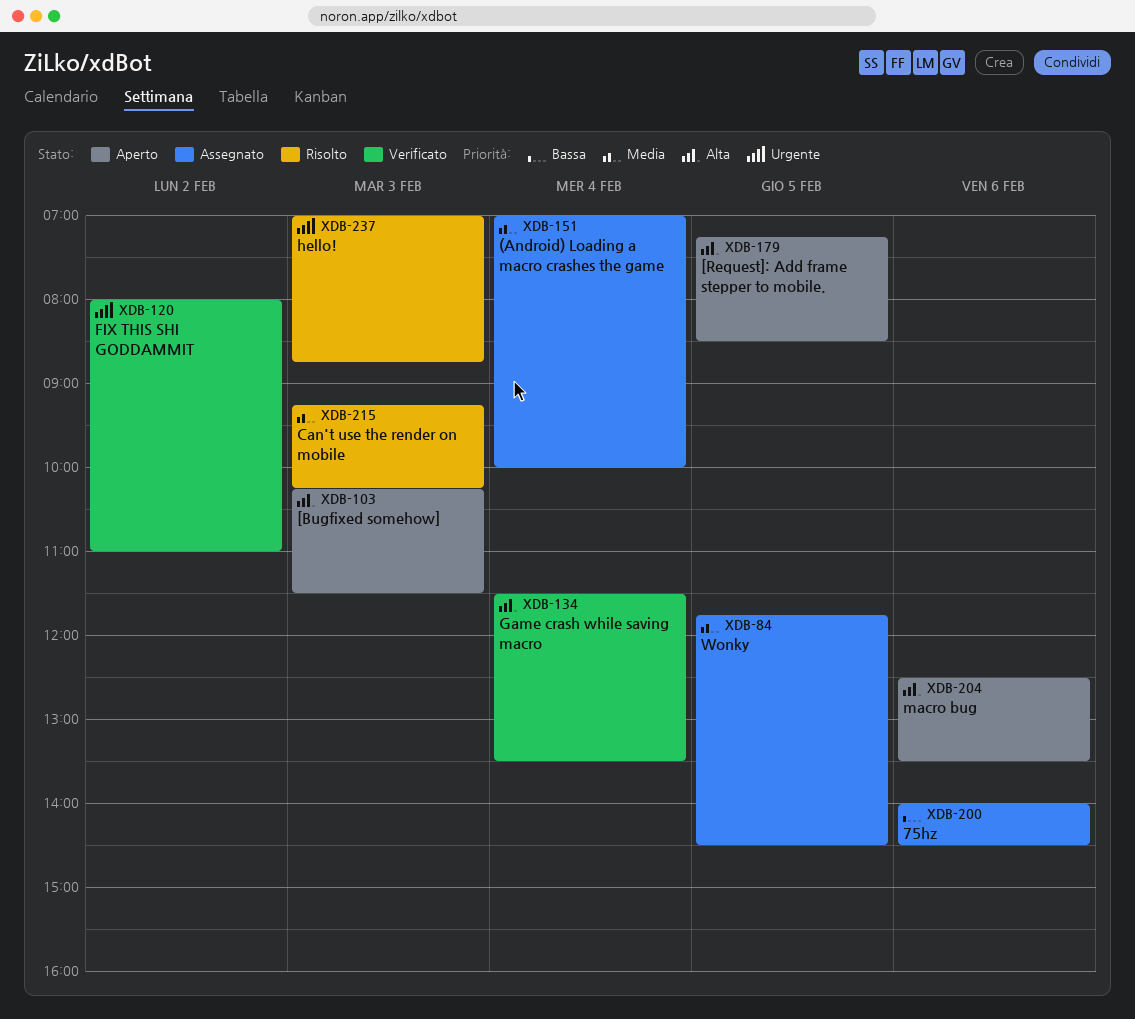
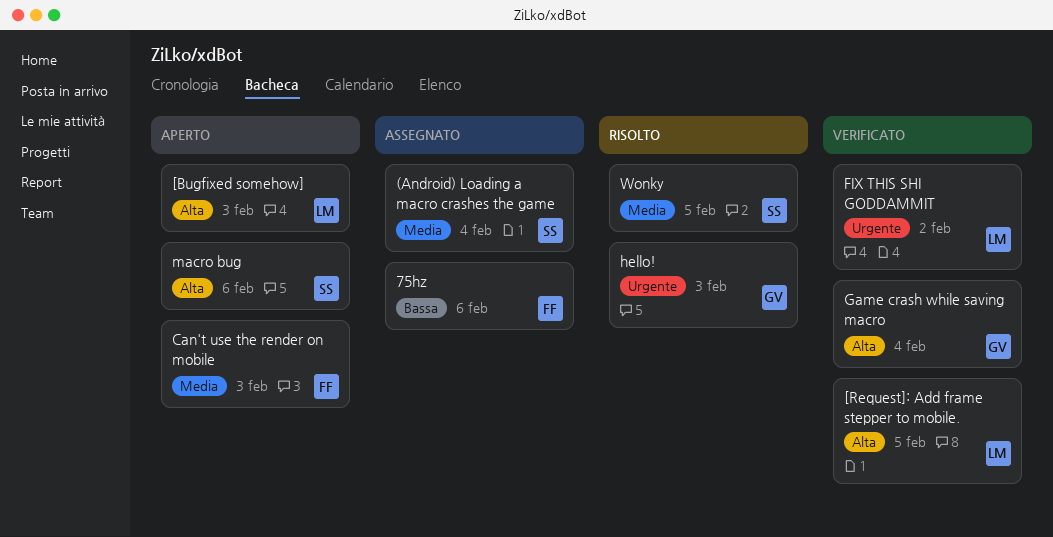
[Request]: Add frame stepper to mobile., status: Aperto -> Verificato
Can't use the render on mobile, status: Risolto -> Aperto
Wonky, status: Assegnato -> Risolto

